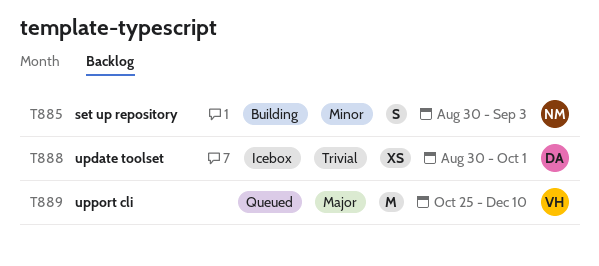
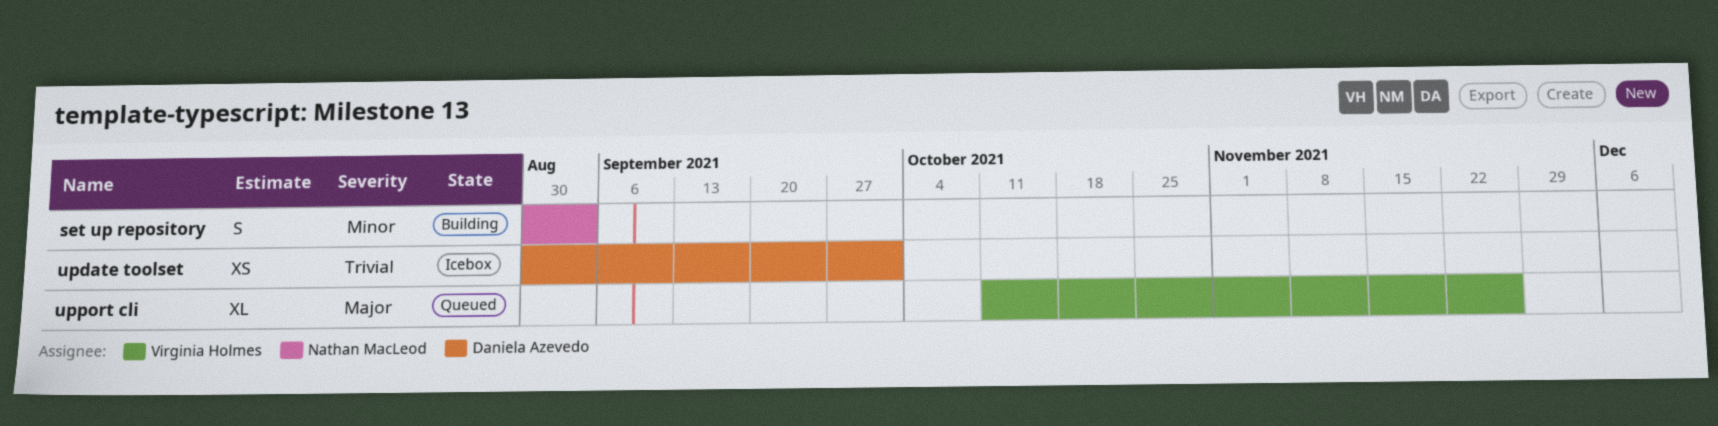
upport cli, estimate: M -> XL
upport cli, start: Oct 25 -> Oct 11
upport cli, due: Dec 10 -> Nov 26

